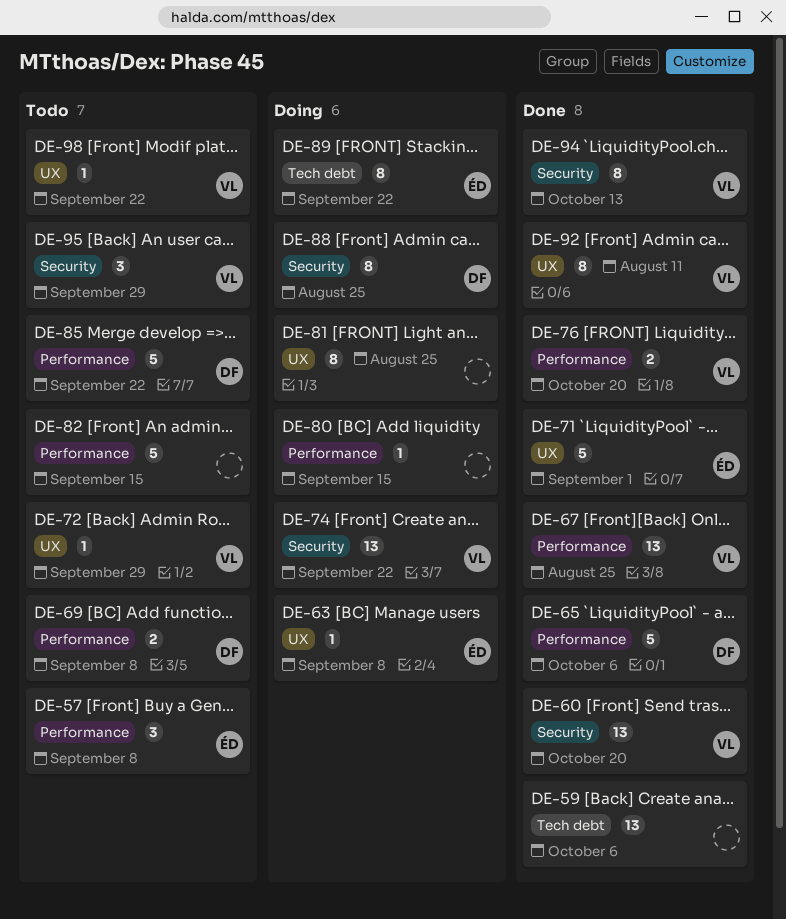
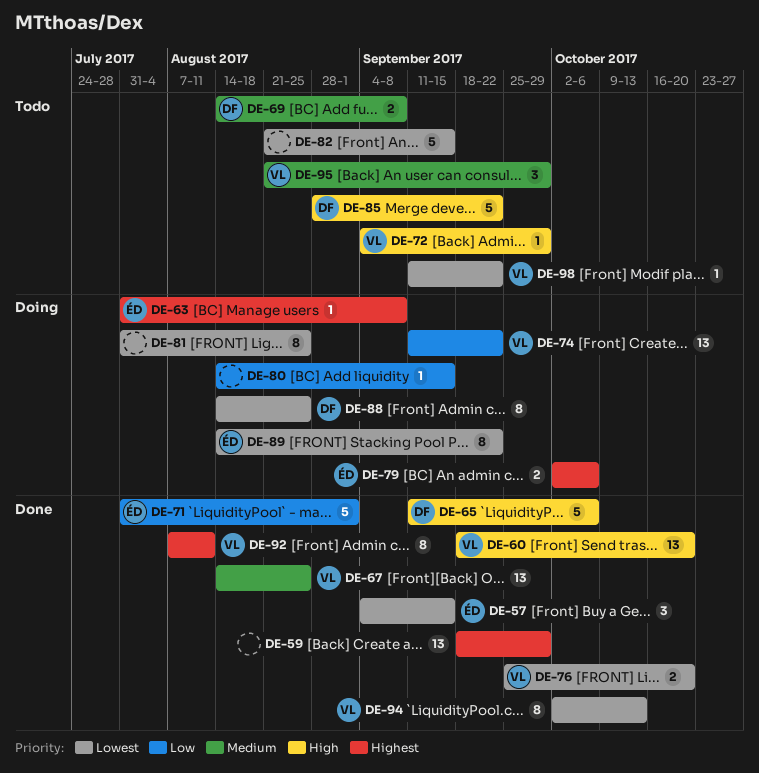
DE-57, status: Todo -> Done
DE-57, due: Sep 8 -> Sep 15
DE-59, due: Oct 6 -> Sep 29
DE-79: none -> present

